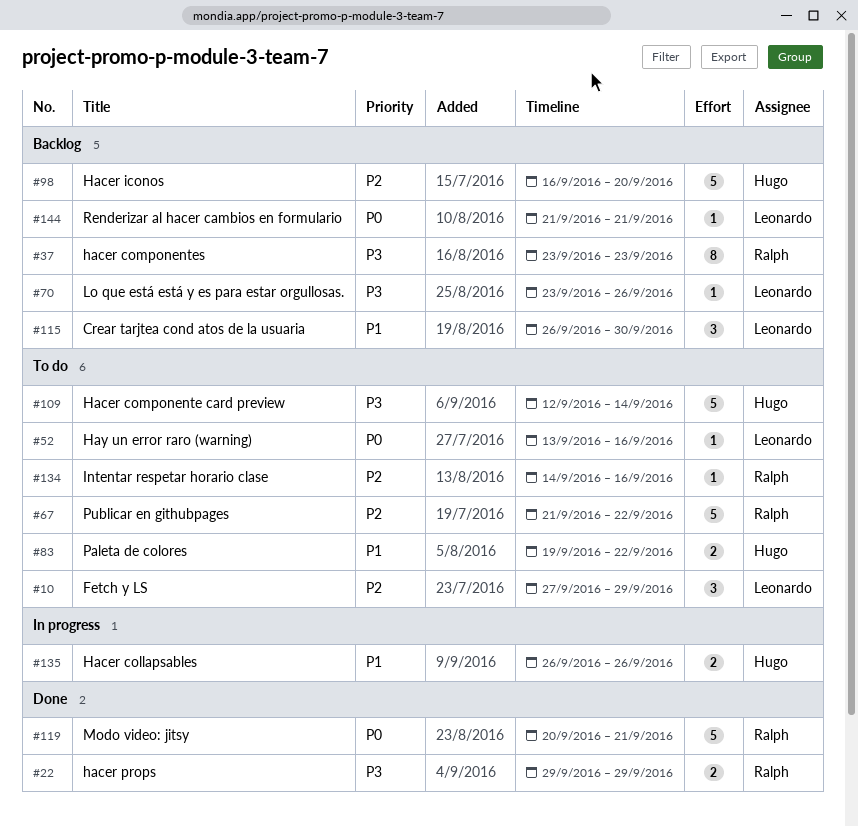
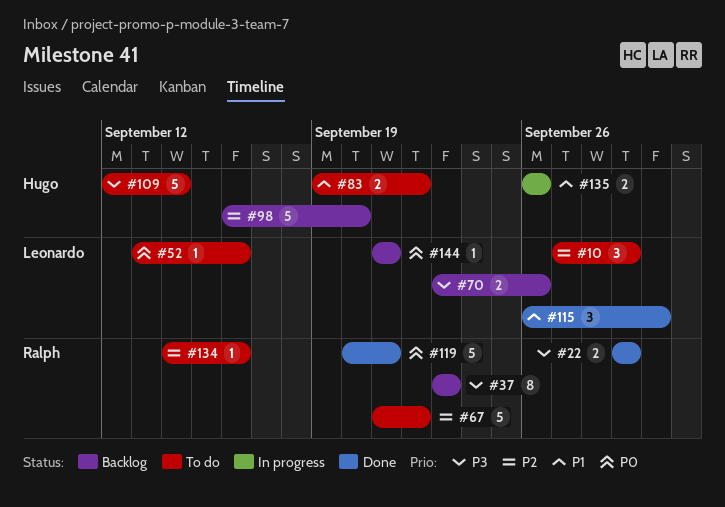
#70, estimate: 1 -> 2
#115, status: Backlog -> Done

